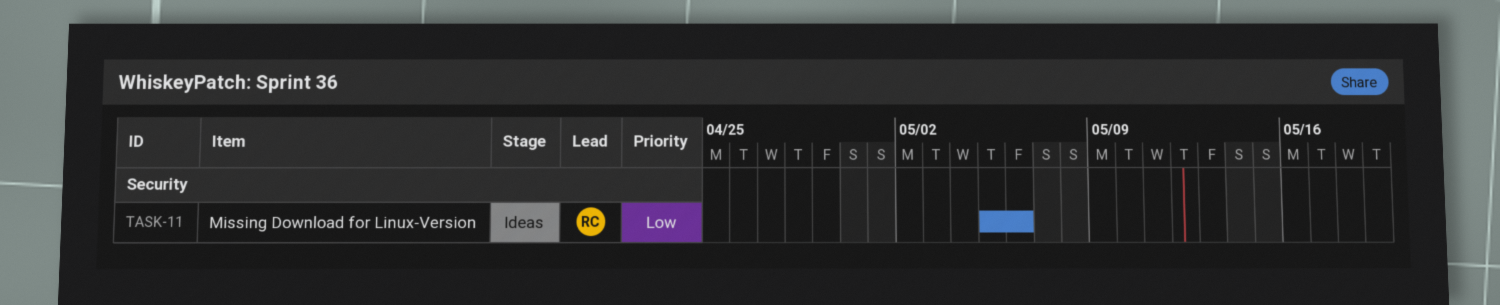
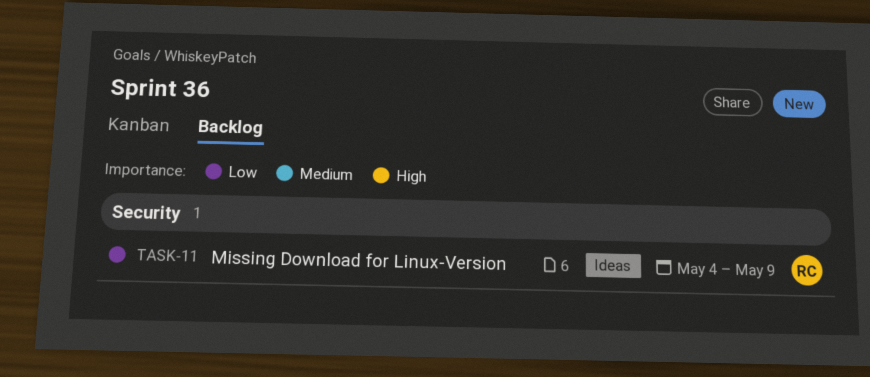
TASK-11, start: May 5 -> May 4
TASK-11, due: May 6 -> May 9

